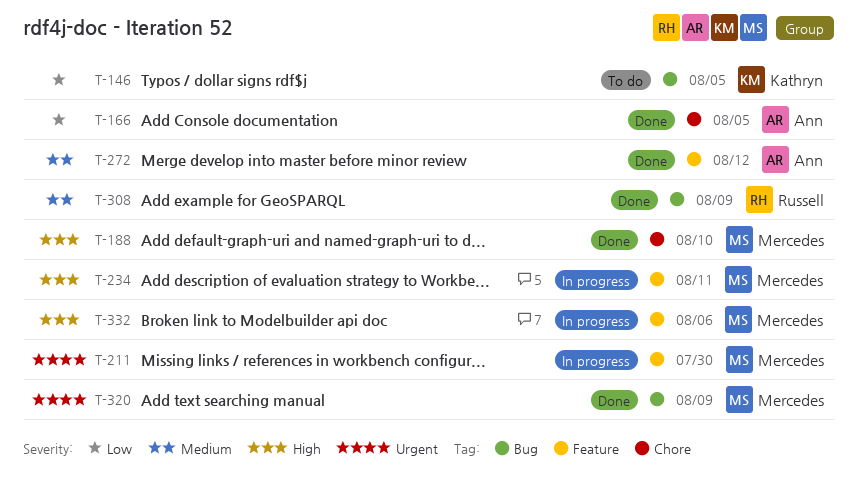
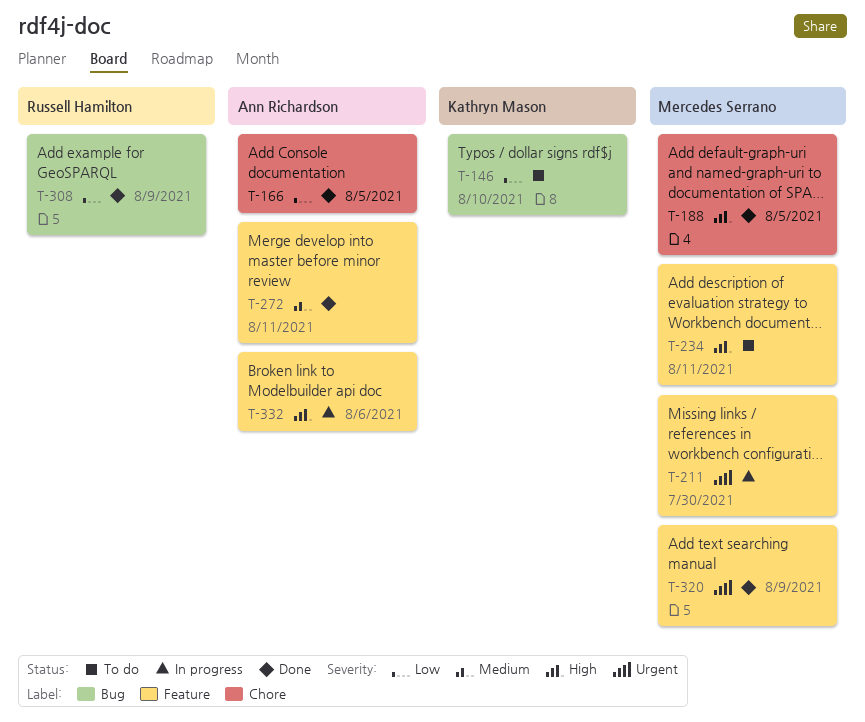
T-146, due: Aug 5 -> Aug 10
T-188, due: Aug 10 -> Aug 5
T-234, status: In progress -> To do
T-272, due: Aug 12 -> Aug 11
T-308, priority: Medium -> Low
T-320, label: Bug -> Feature
T-332, owner: Mercedes Serrano -> Ann Richardson

